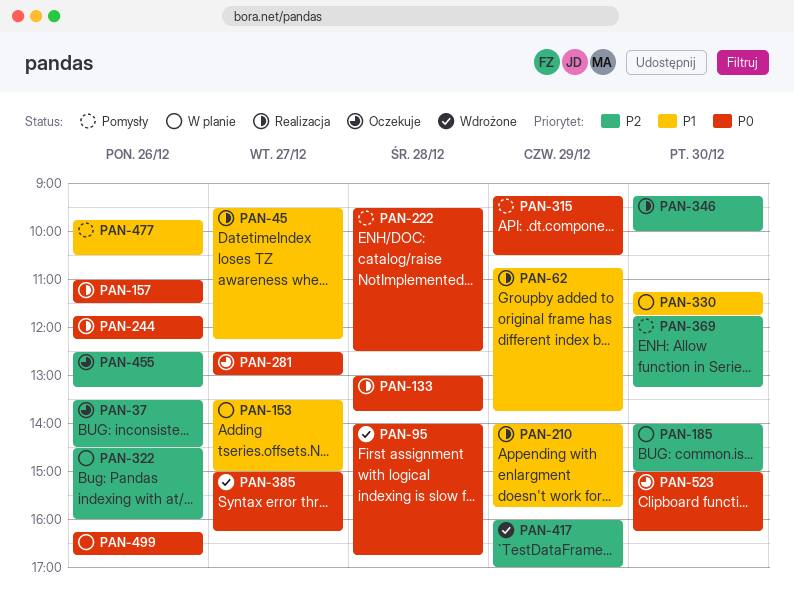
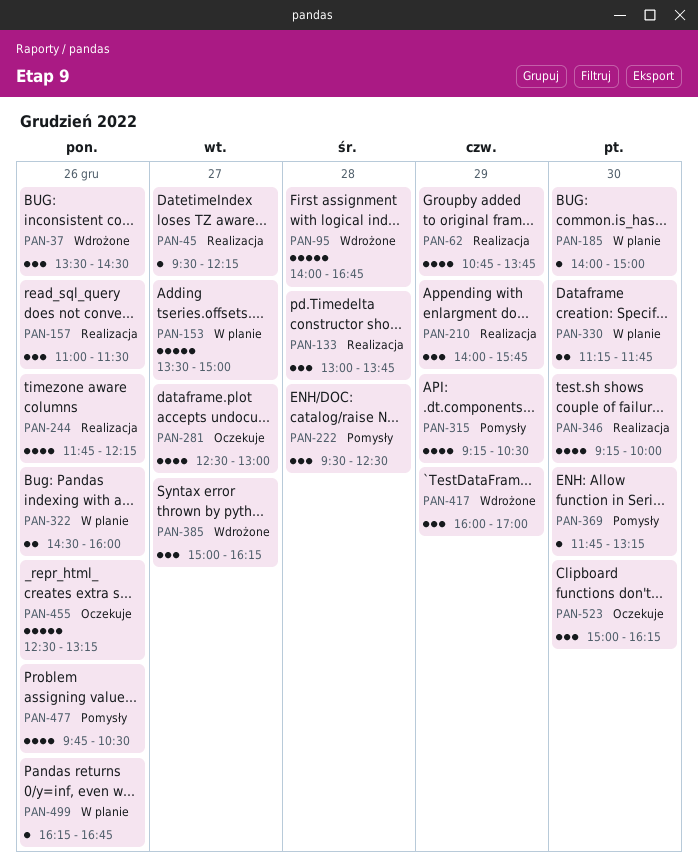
PAN-37, status: Oczekuje -> Wdrożone

